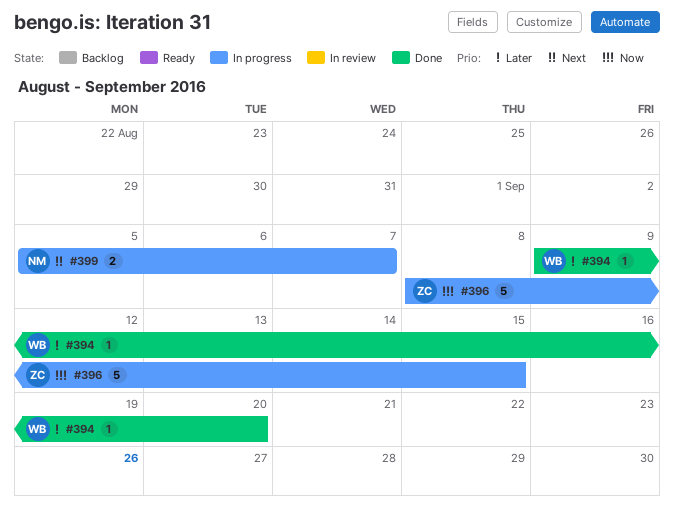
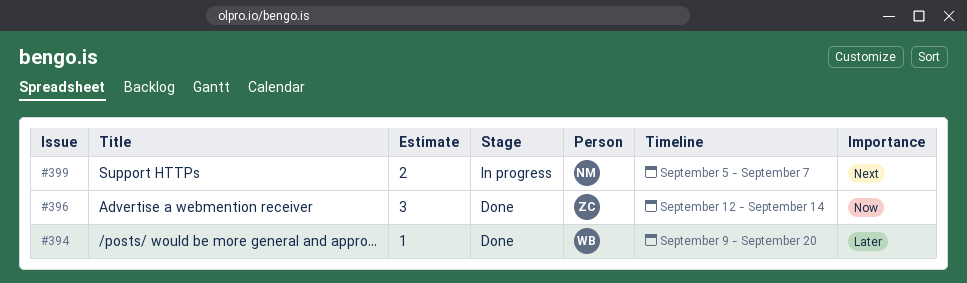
#396, status: In progress -> Done
#396, estimate: 5 -> 3
#396, start: Sep 8 -> Sep 12
#396, due: Sep 15 -> Sep 14

